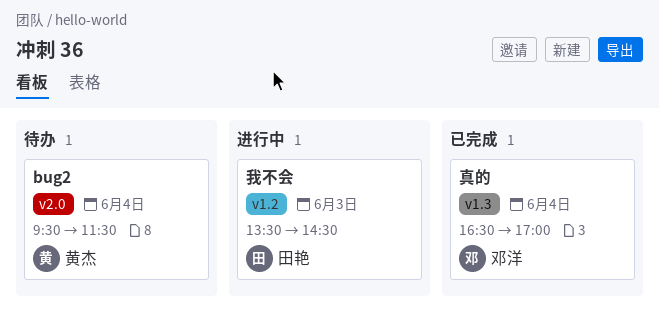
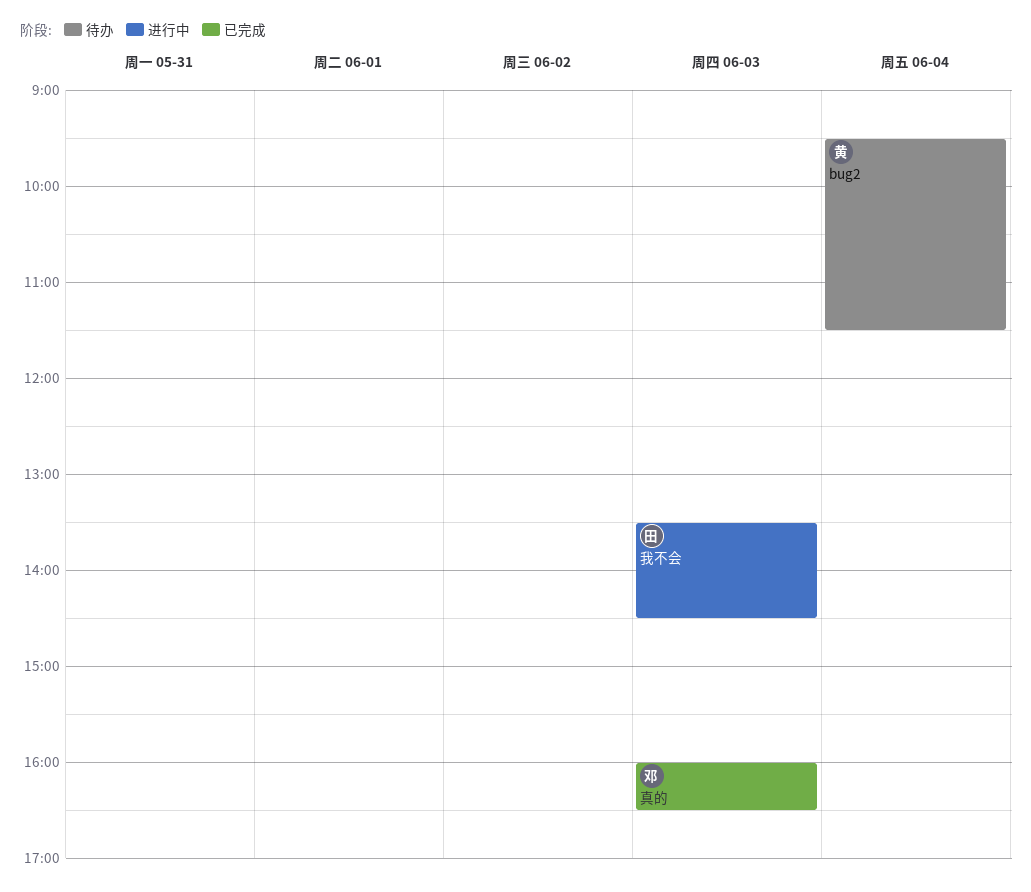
真的, day: Jun 4 -> Jun 3
真的, begins: 16:30 -> 16:00
真的, ends: 17:00 -> 16:30

